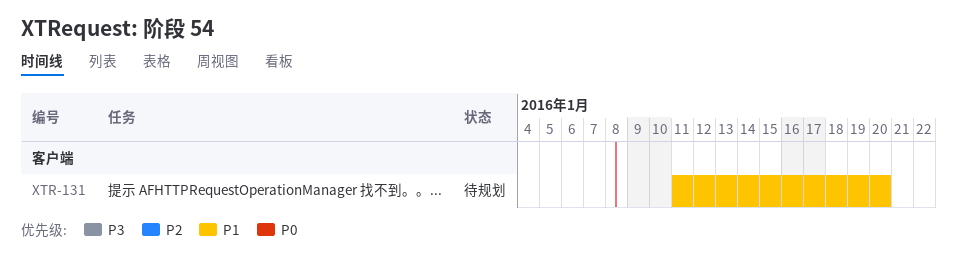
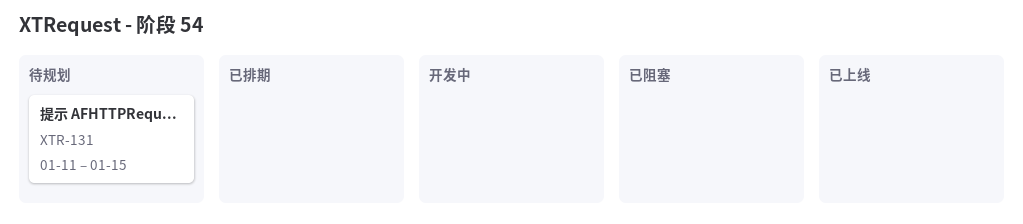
XTR-131, due: Jan 20 -> Jan 15

